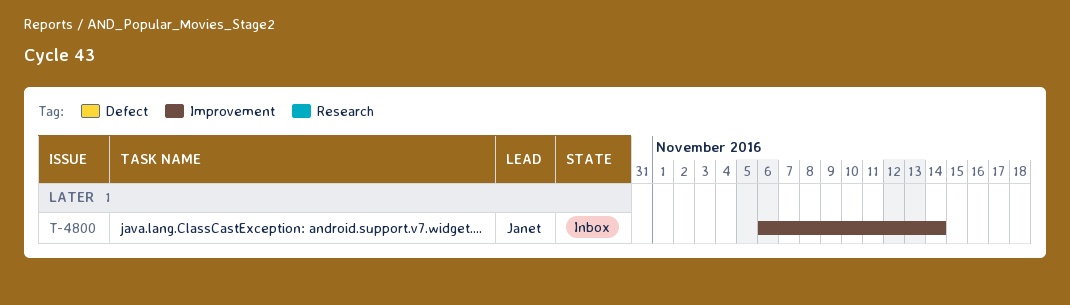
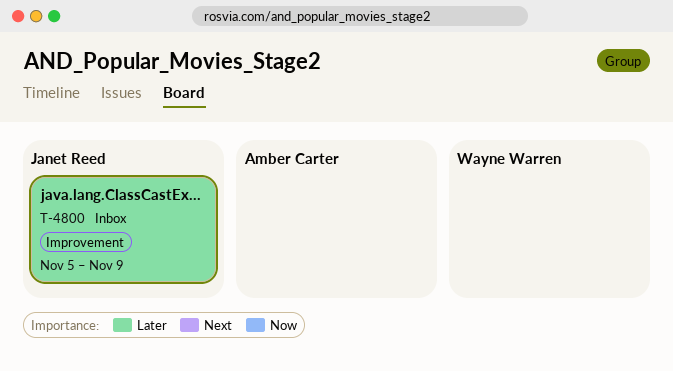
T-4800, start: Nov 6 -> Nov 5
T-4800, due: Nov 14 -> Nov 9

